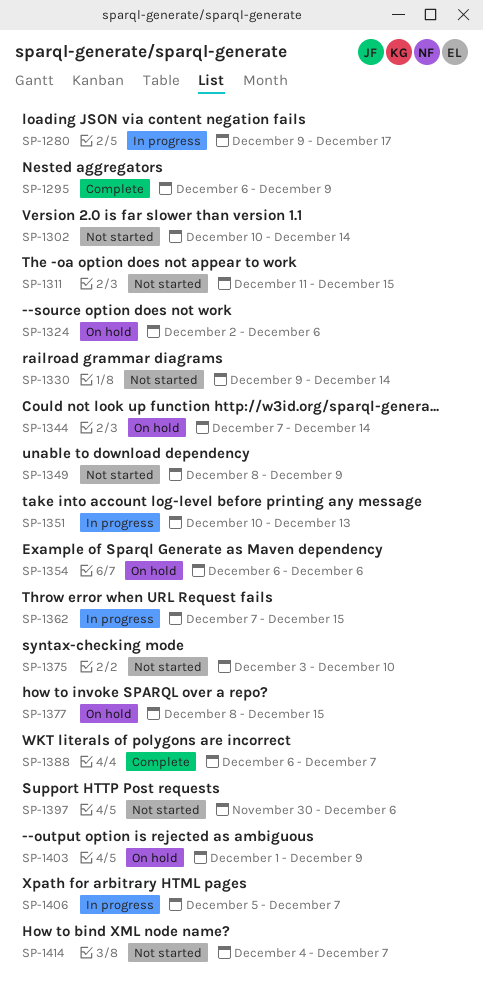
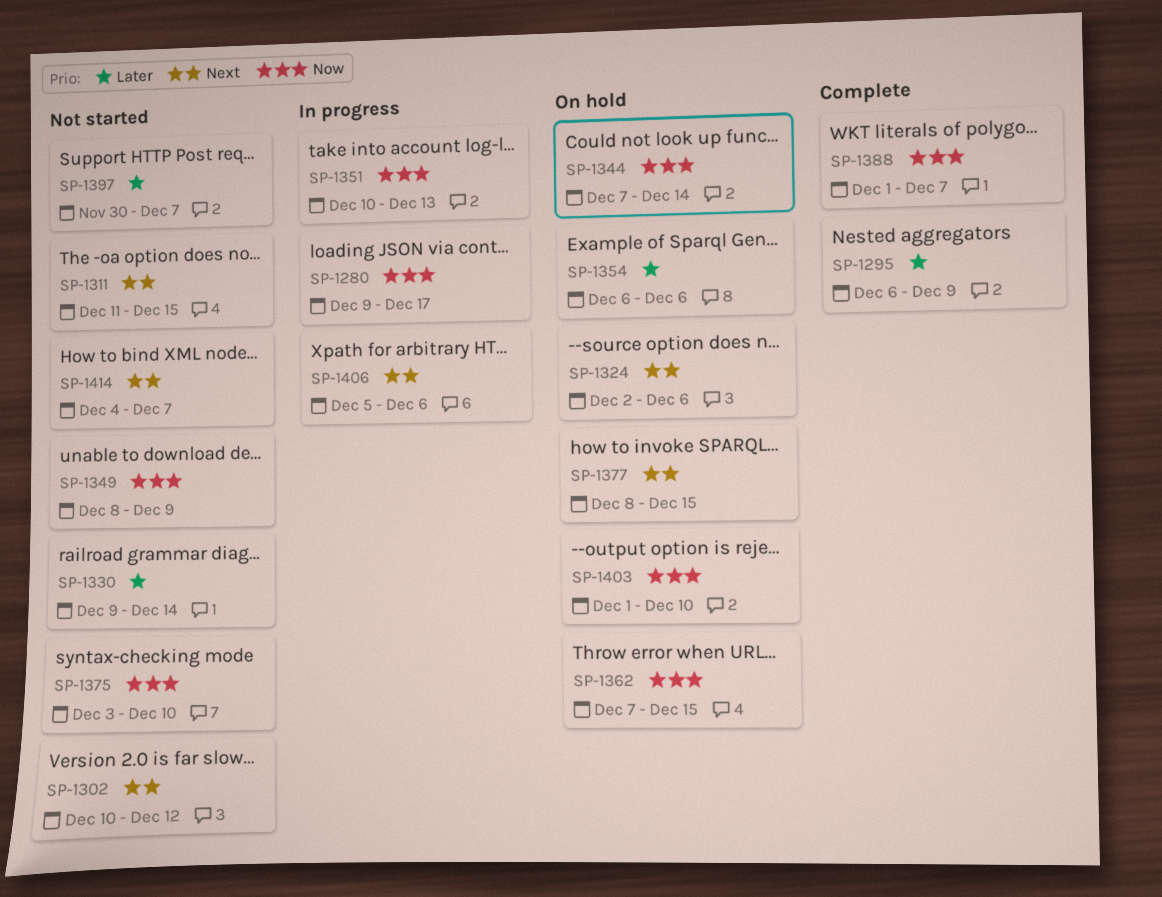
SP-1302, due: Dec 14 -> Dec 12
SP-1362, status: In progress -> On hold
SP-1388, start: Dec 6 -> Dec 1
SP-1397, due: Dec 6 -> Dec 7
SP-1403, due: Dec 9 -> Dec 10
SP-1406, due: Dec 7 -> Dec 6

